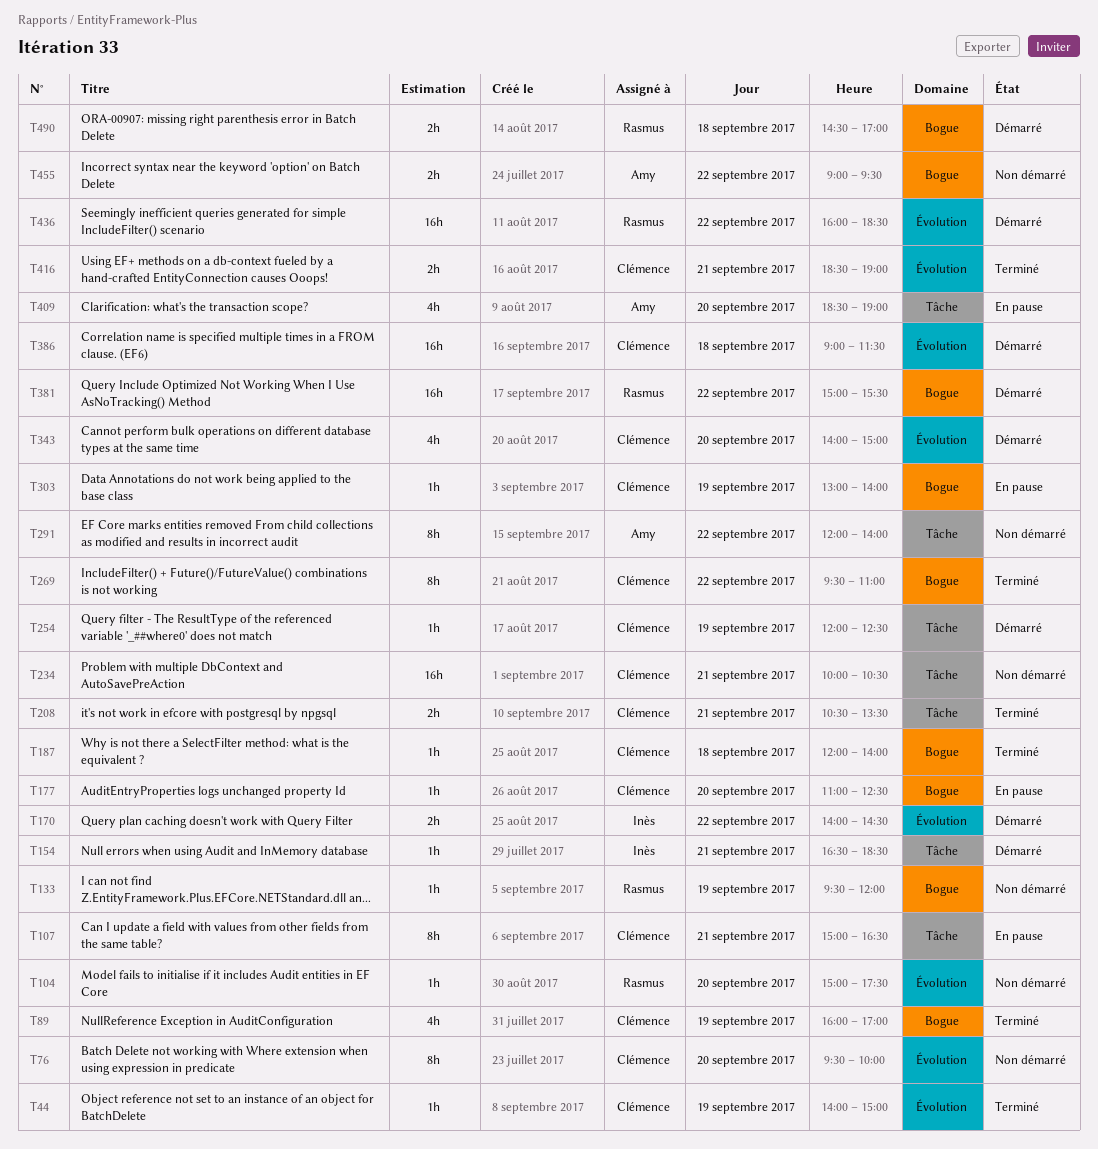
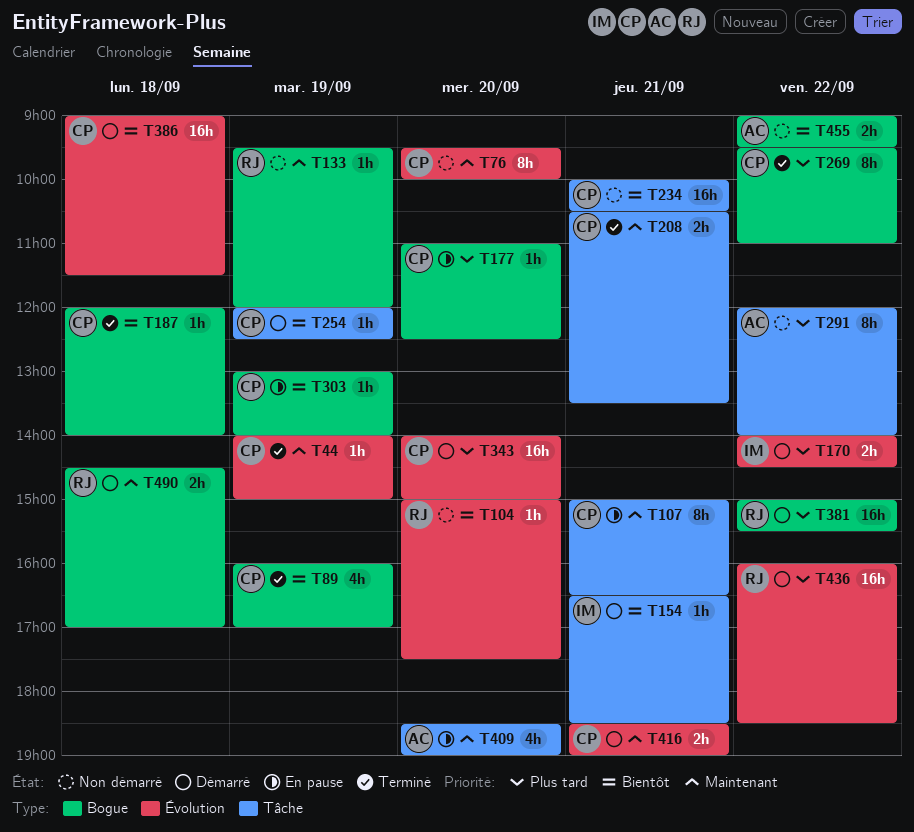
T343, estimate: 4h -> 16h
T416, status: Terminé -> Démarré

